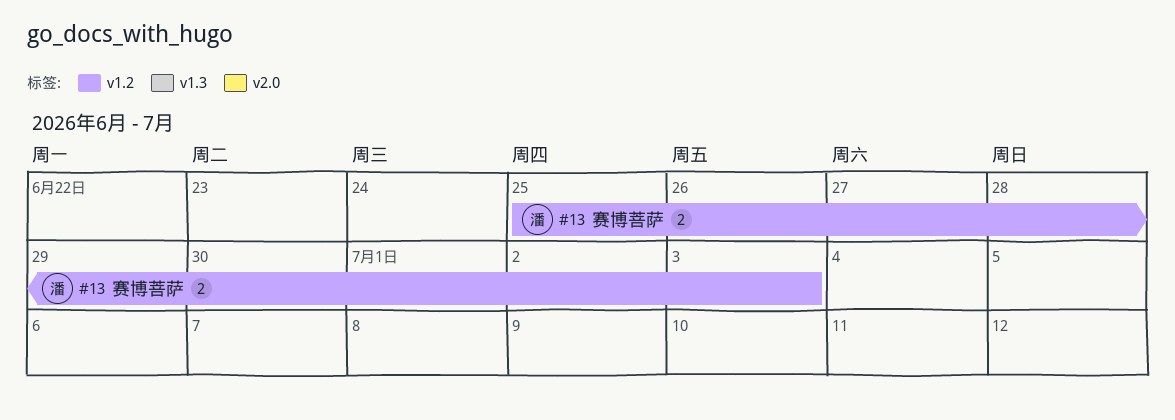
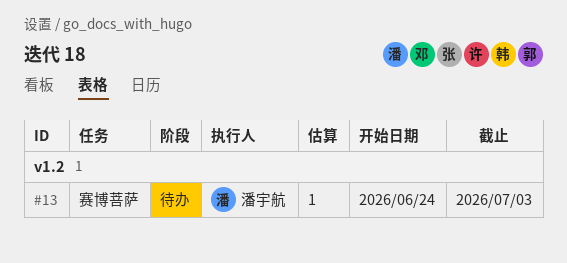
#13, estimate: 2 -> 1
#13, start: Jun 25 -> Jun 24

